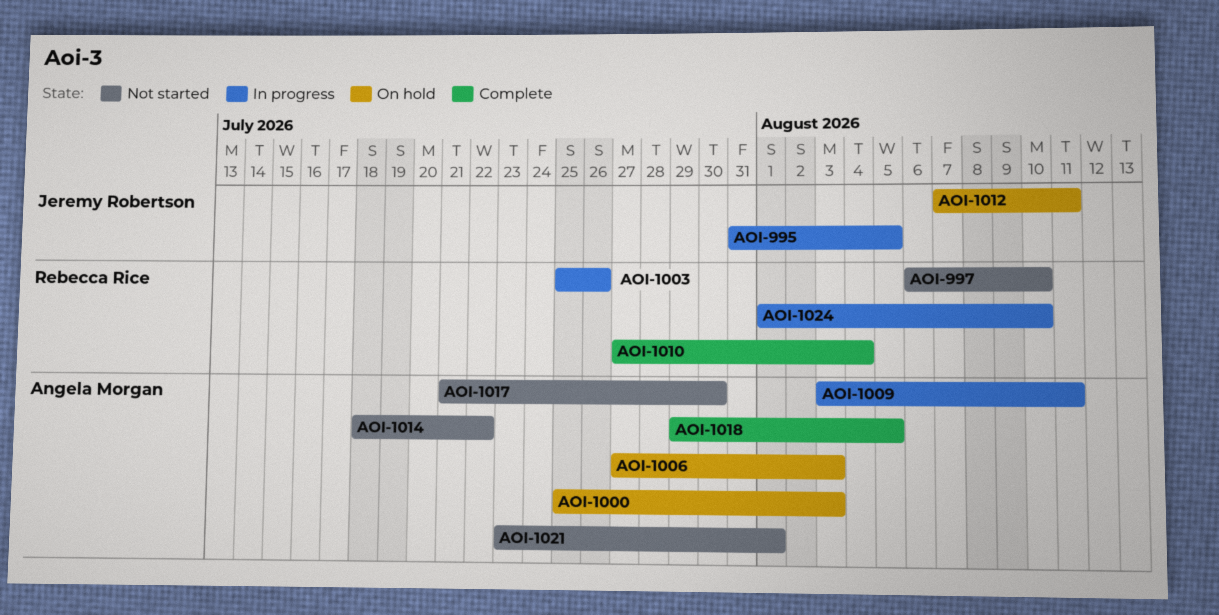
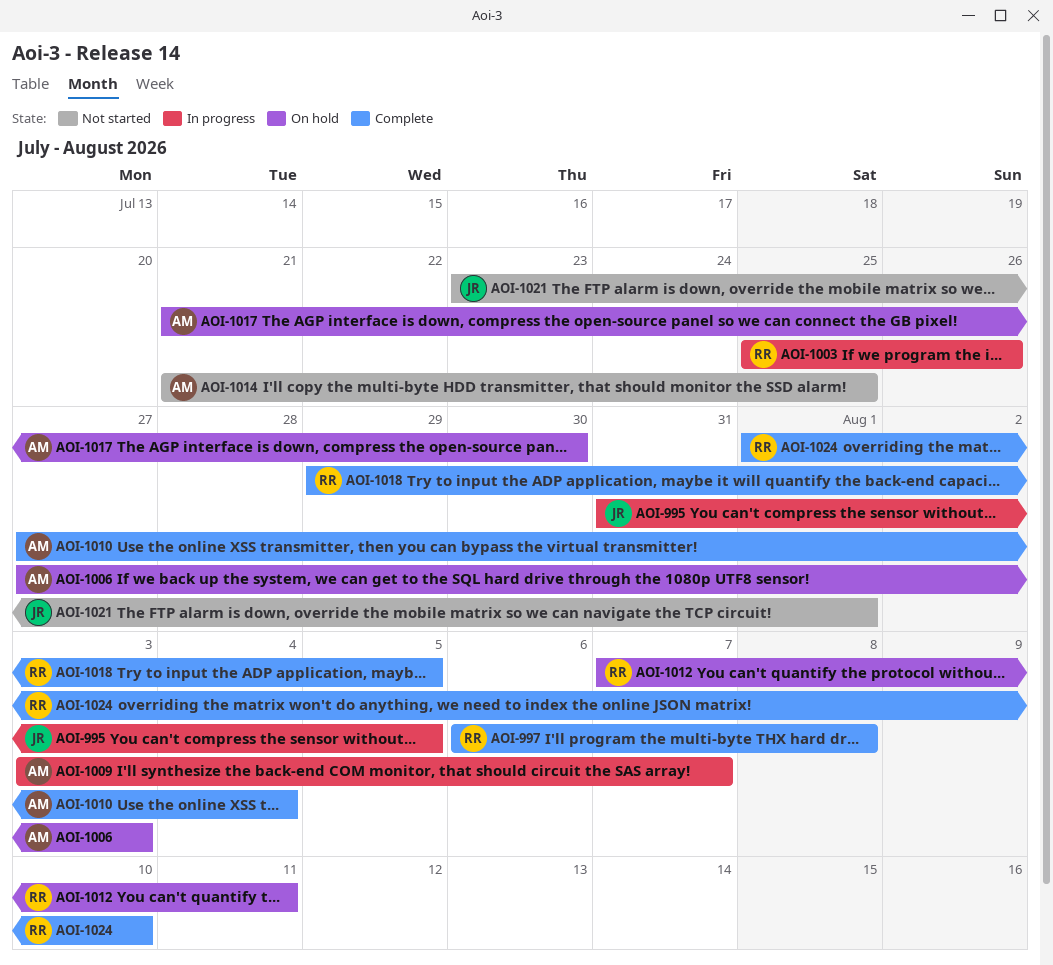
AOI-997, status: Not started -> Complete
AOI-997, due: Aug 10 -> Aug 8
AOI-1000: present -> none
AOI-1009, due: Aug 11 -> Aug 7
AOI-1010, owner: Rebecca Rice -> Angela Morgan
AOI-1012, owner: Jeremy Robertson -> Rebecca Rice
AOI-1014, start: Jul 18 -> Jul 21
AOI-1014, due: Jul 22 -> Jul 25
AOI-1017, status: Not started -> On hold
AOI-1018, owner: Angela Morgan -> Rebecca Rice
AOI-1021, owner: Angela Morgan -> Jeremy Robertson
AOI-1024, status: In progress -> Complete

